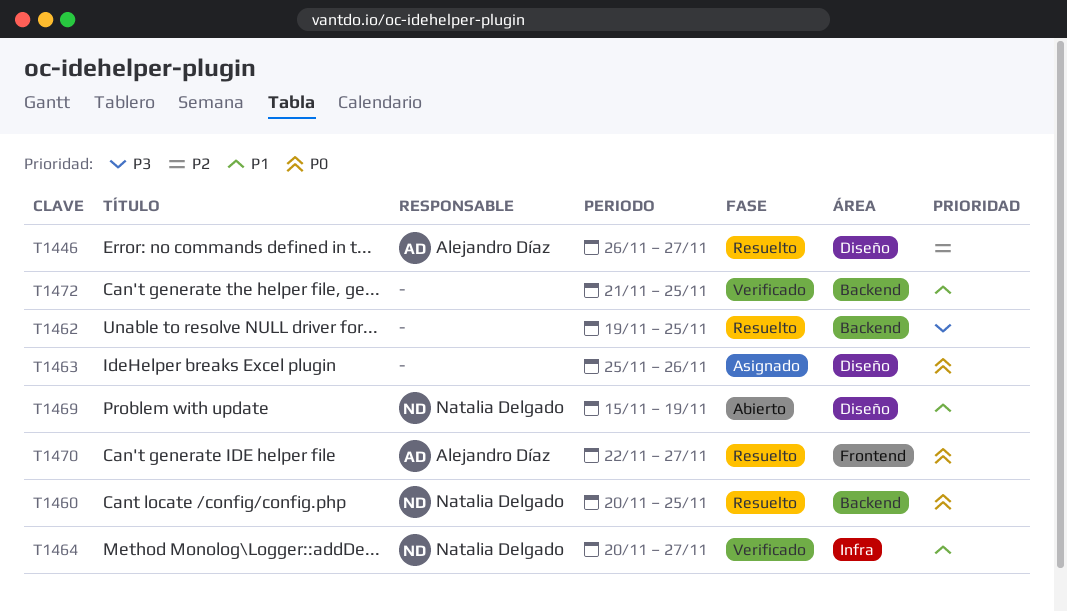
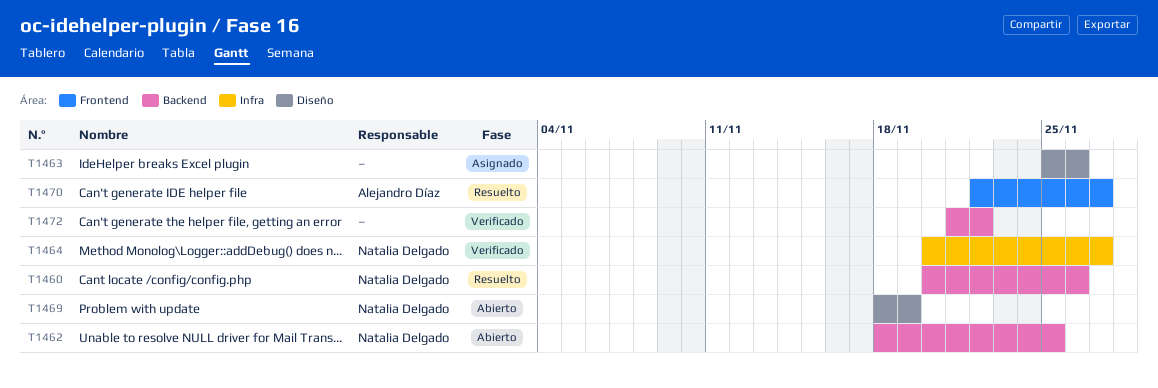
T1446: present -> none
T1460, due: Nov 25 -> Nov 26
T1462, status: Resuelto -> Abierto
T1462, owner: none -> Natalia Delgado
T1462, start: Nov 19 -> Nov 18
T1469, start: Nov 15 -> Nov 18
T1472, due: Nov 25 -> Nov 22

